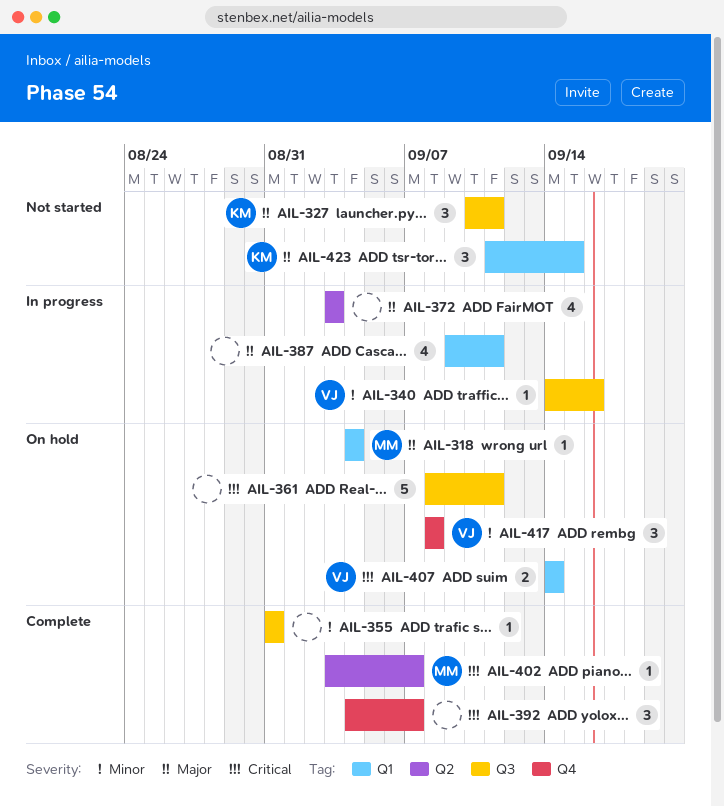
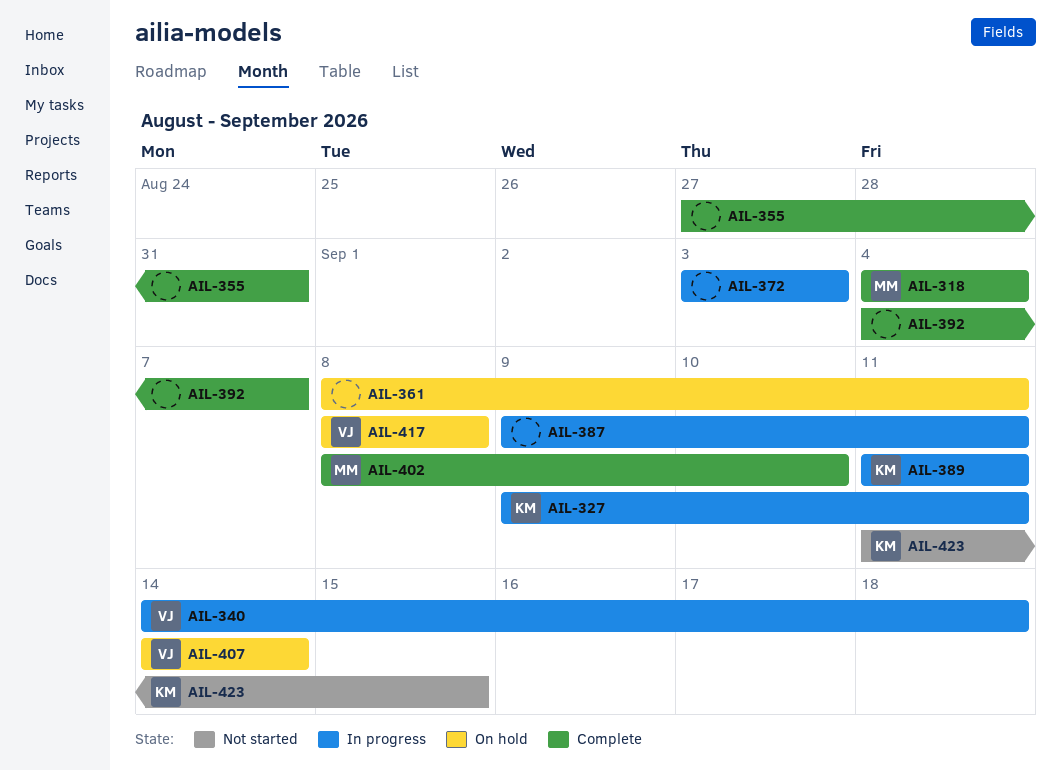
AIL-318, status: On hold -> Complete
AIL-327, status: Not started -> In progress
AIL-327, start: Sep 10 -> Sep 9
AIL-340, due: Sep 16 -> Sep 18
AIL-355, start: Aug 31 -> Aug 27
AIL-389: none -> present
AIL-402, start: Sep 3 -> Sep 8
AIL-402, due: Sep 7 -> Sep 10

